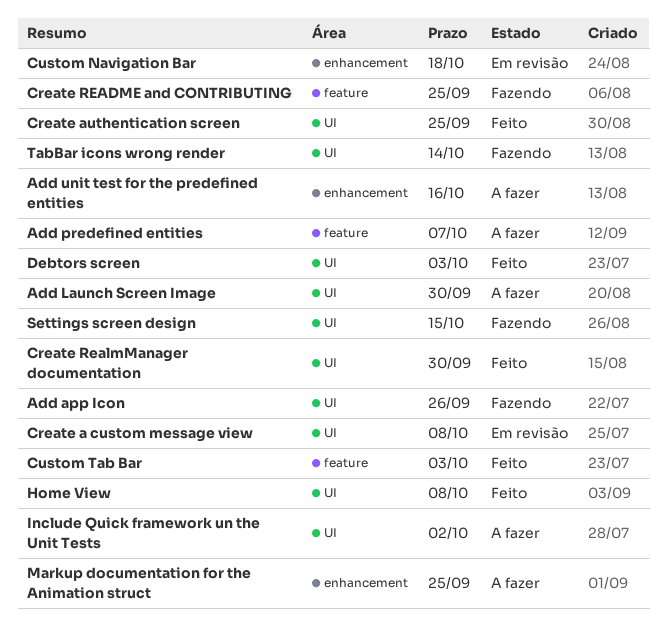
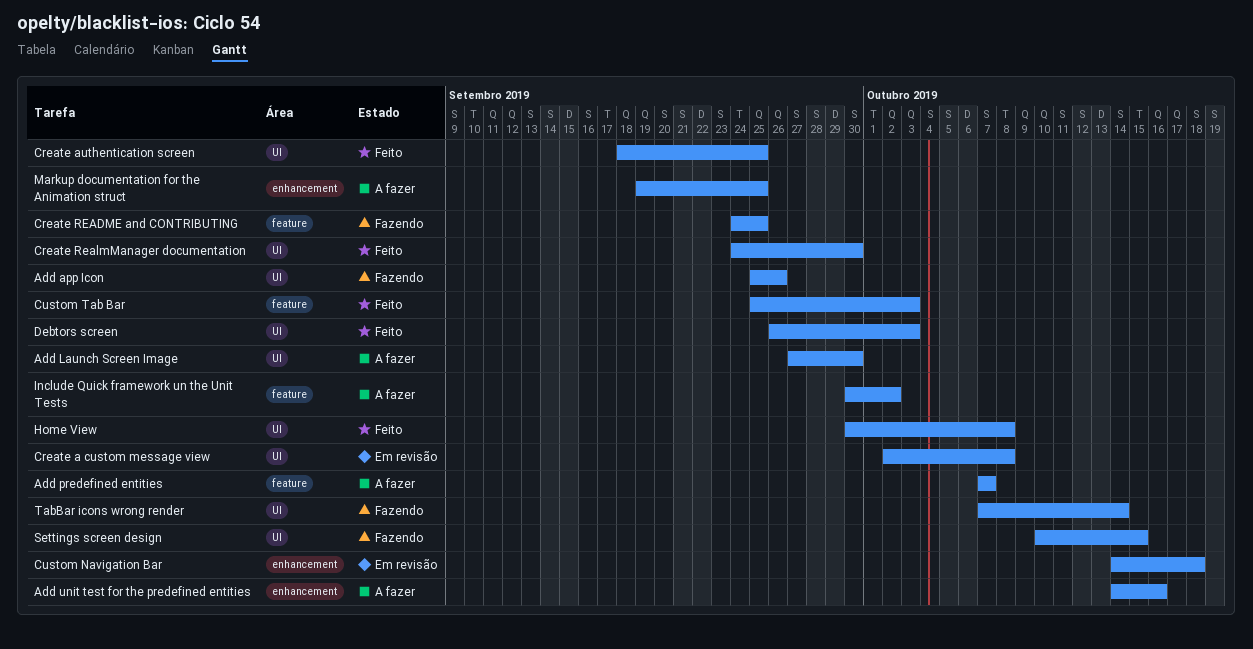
Include Quick framework un the Unit Tests, label: UI -> feature

